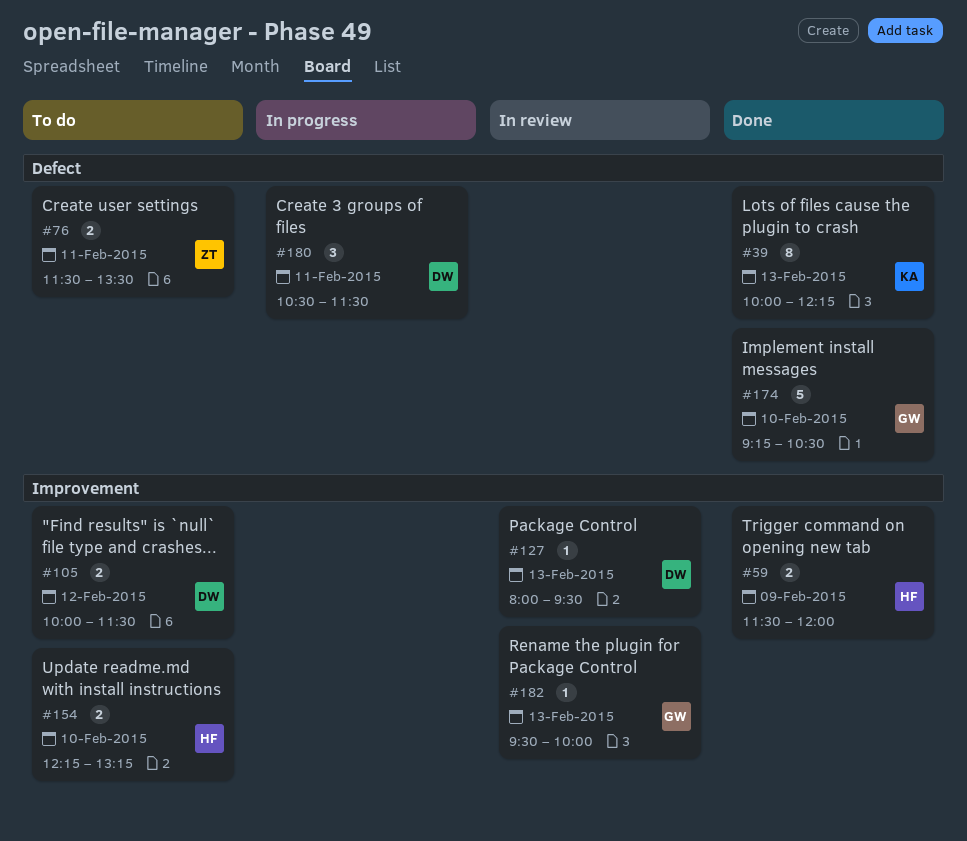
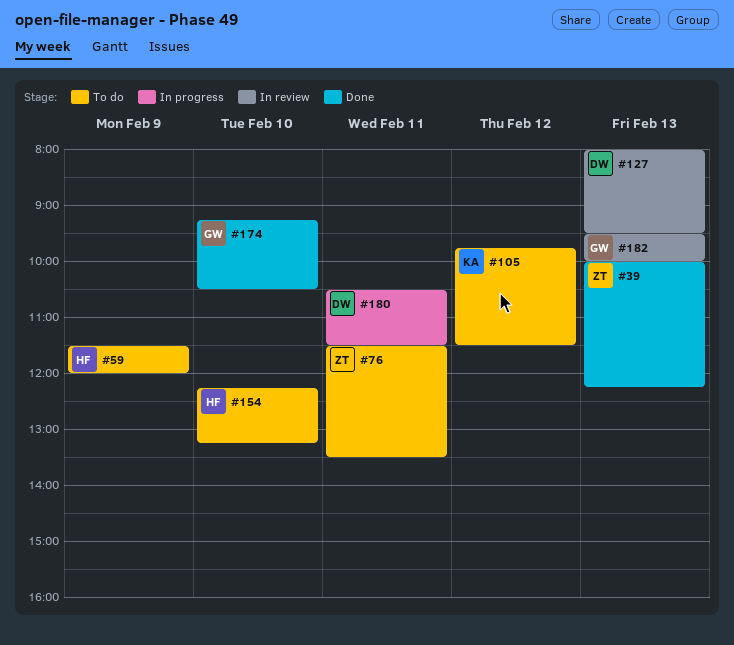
#39, owner: KA -> ZT
#59, status: Done -> To do
#105, owner: DW -> KA
#105, begins: 10:00 -> 09:45

